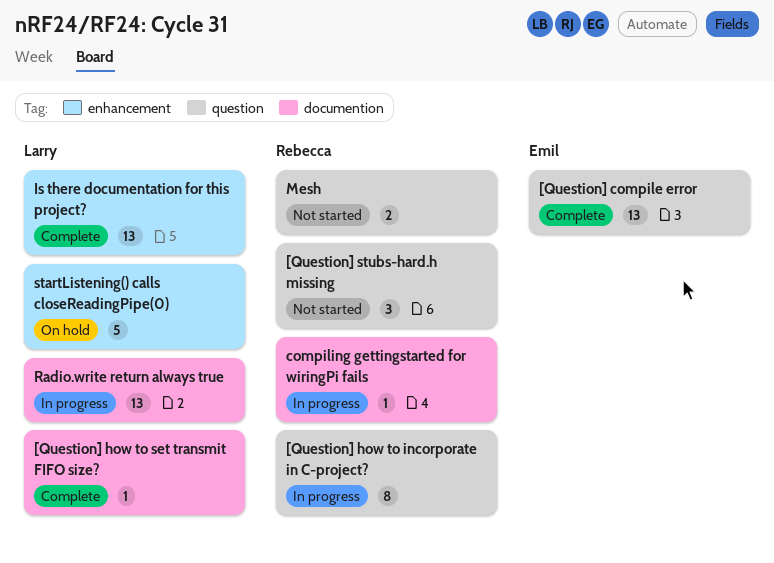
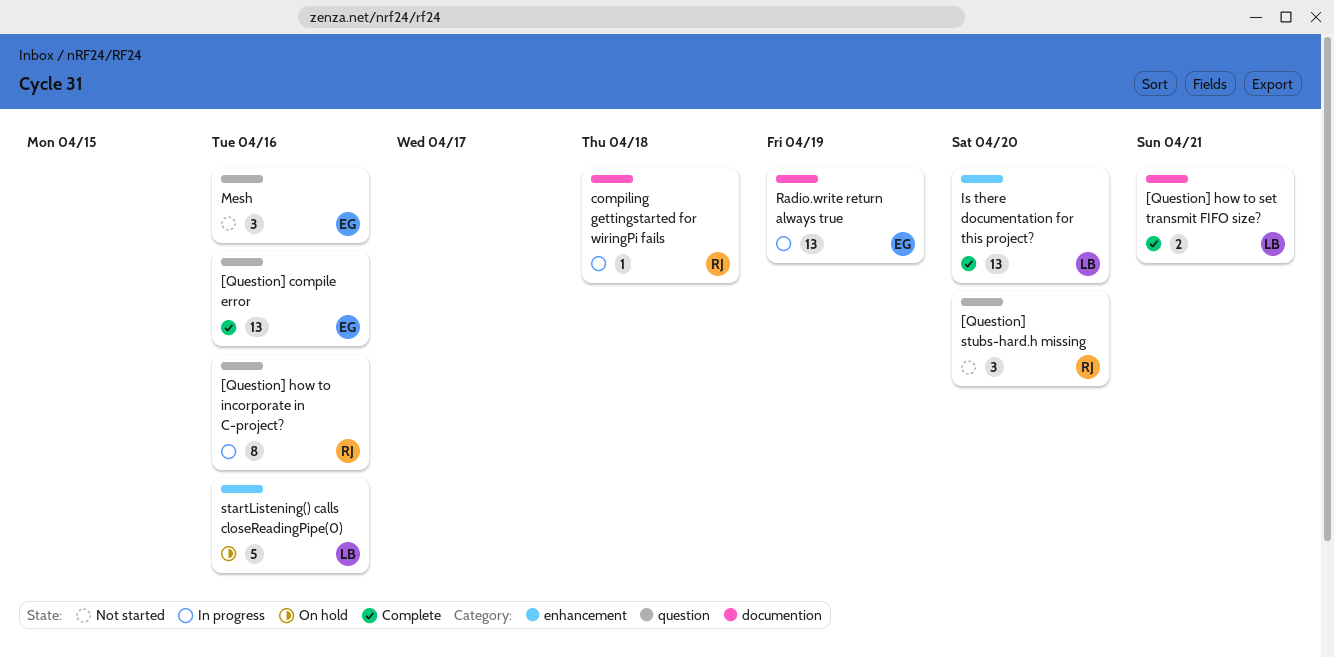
[Question] how to set transmit FIFO size?, estimate: 1 -> 2
Mesh, owner: Rebecca -> Emil
Mesh, estimate: 2 -> 3
Radio.write return always true, owner: Larry -> Emil

